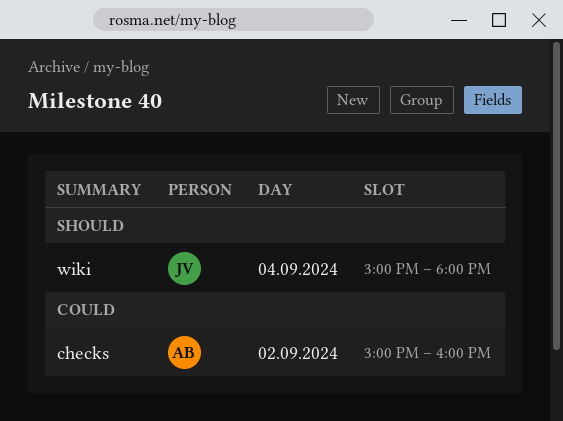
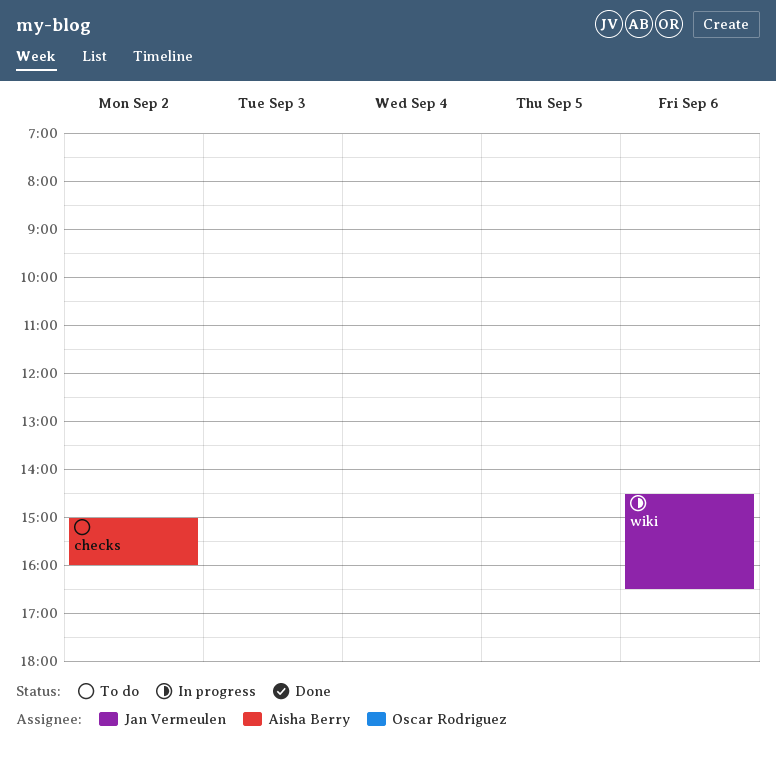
wiki, day: Sep 4 -> Sep 6
wiki, begins: 15:00 -> 14:30
wiki, ends: 18:00 -> 16:30

